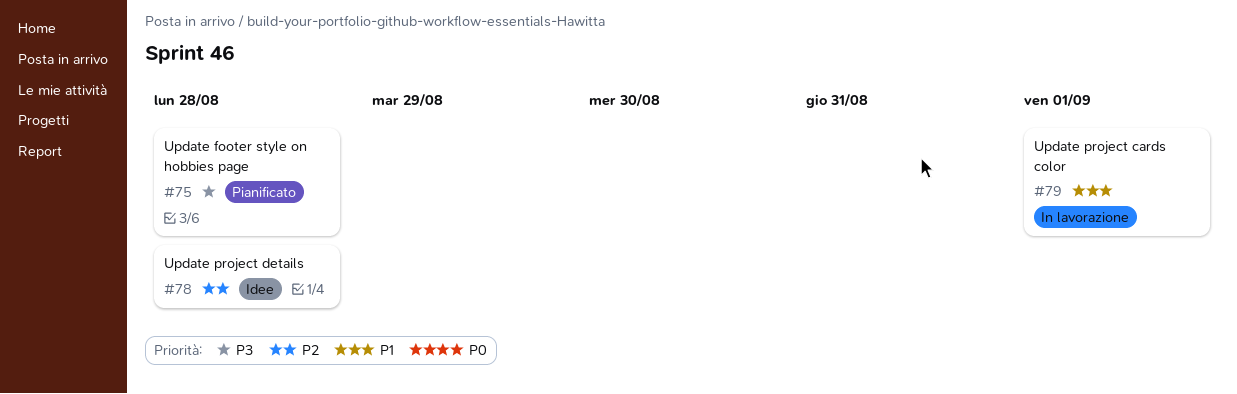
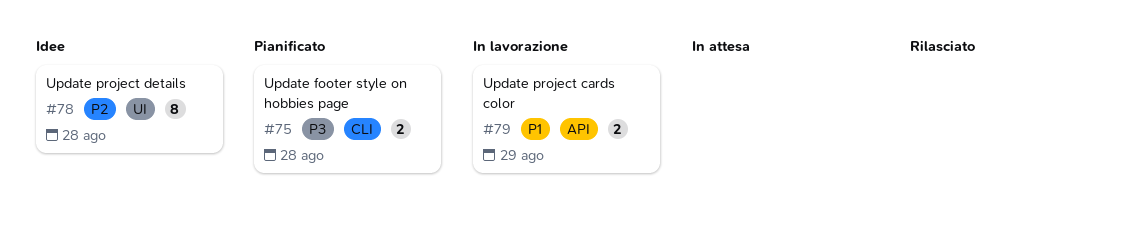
#79, due: Sep 1 -> Aug 29

